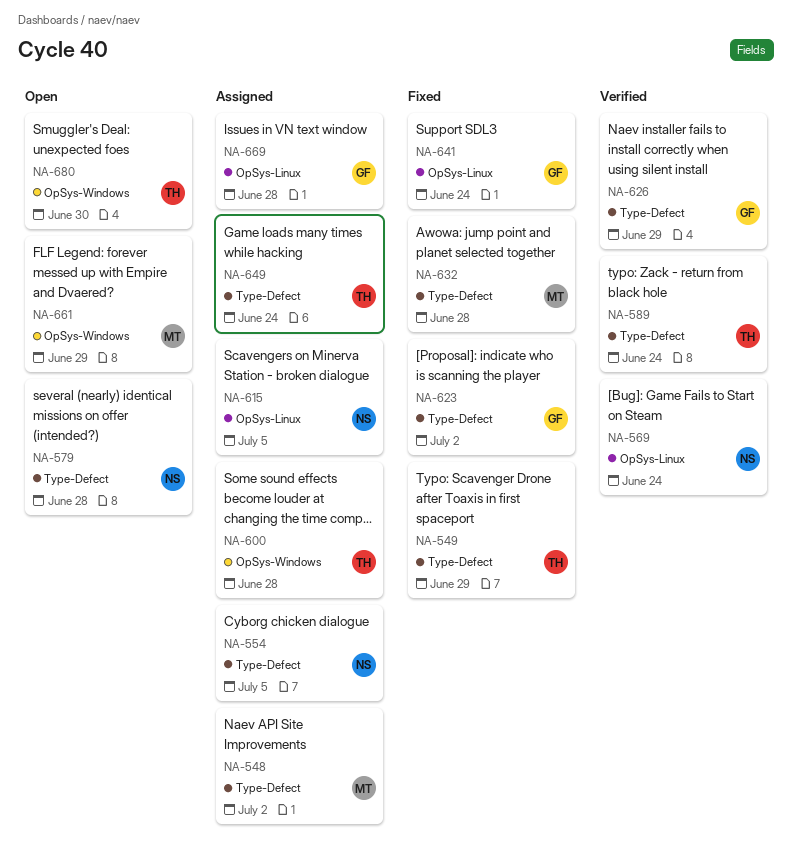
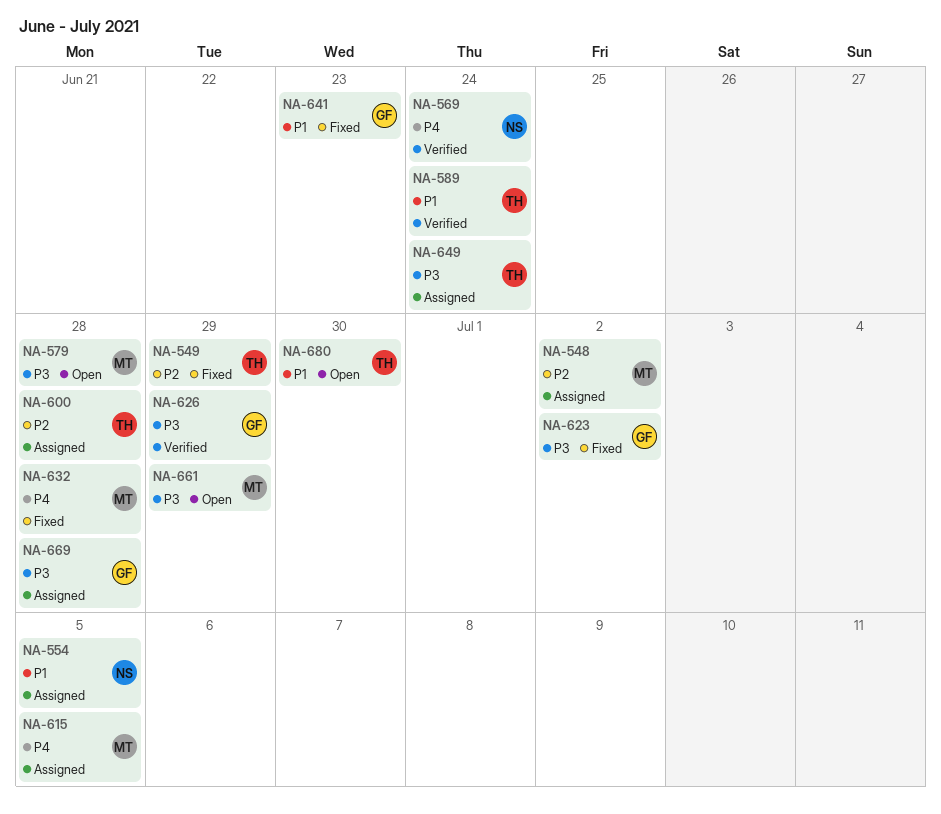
NA-579, owner: NS -> MT
NA-615, owner: NS -> MT
NA-641, due: Jun 24 -> Jun 23

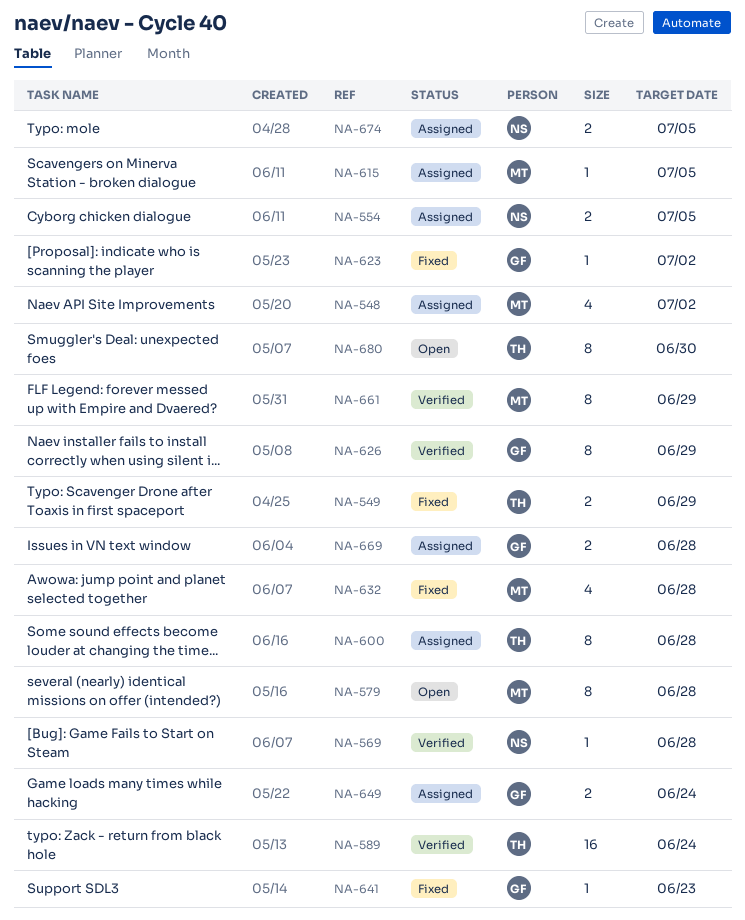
NA-569, due: Jun 24 -> Jun 28
NA-649, owner: TH -> GF
NA-661, status: Open -> Verified
NA-674: none -> present

